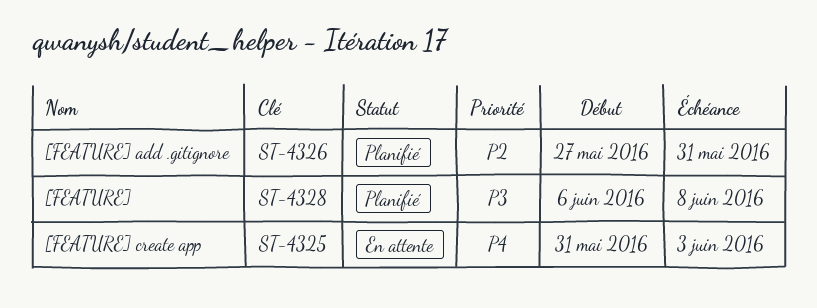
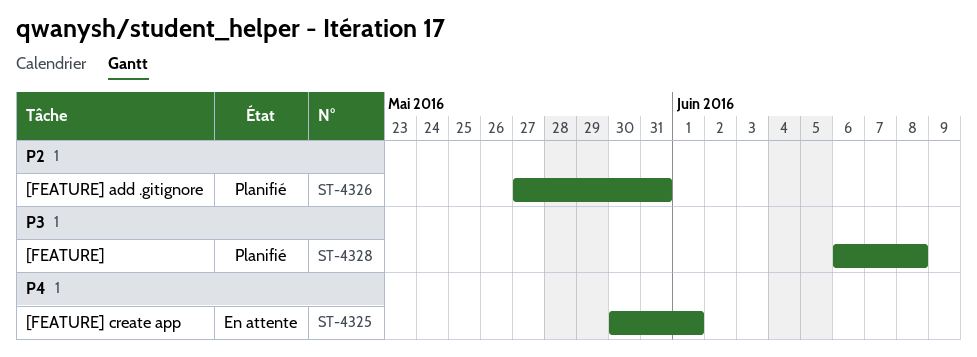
ST-4325, start: May 31 -> May 30
ST-4325, due: Jun 3 -> Jun 1

